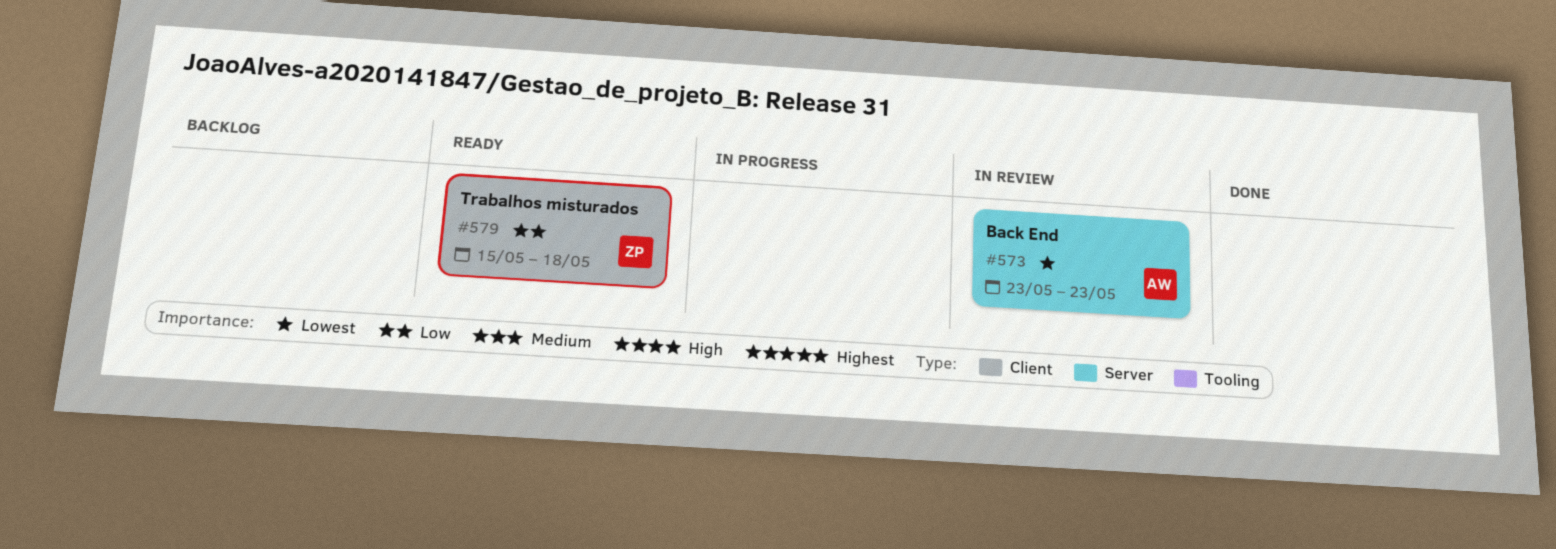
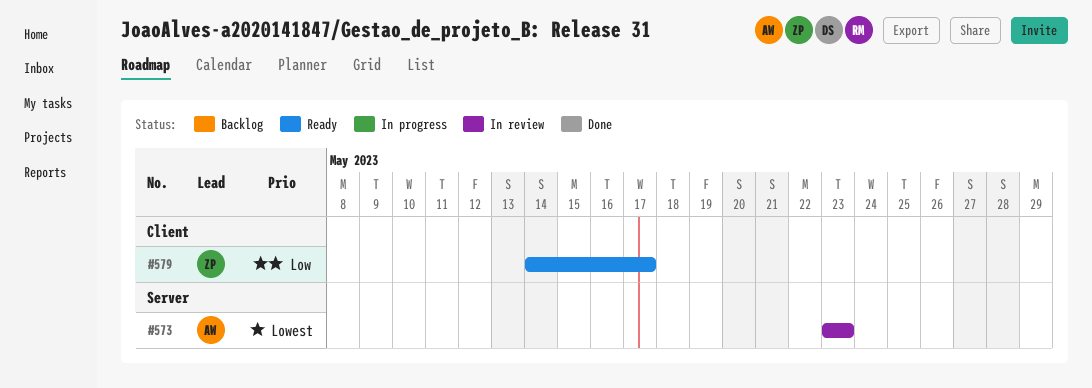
#579, start: May 15 -> May 14
#579, due: May 18 -> May 17

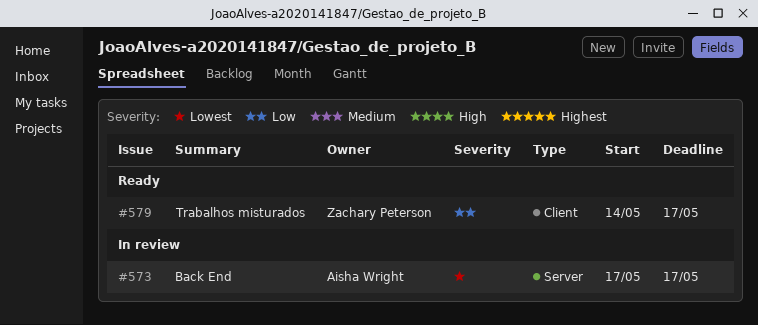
#573, start: May 23 -> May 17
#573, due: May 23 -> May 17

